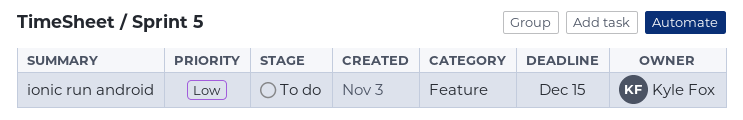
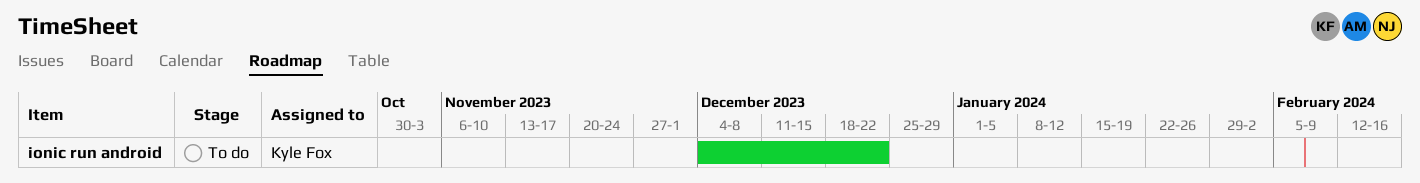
ionic run android, due: Dec 15 -> Dec 22

